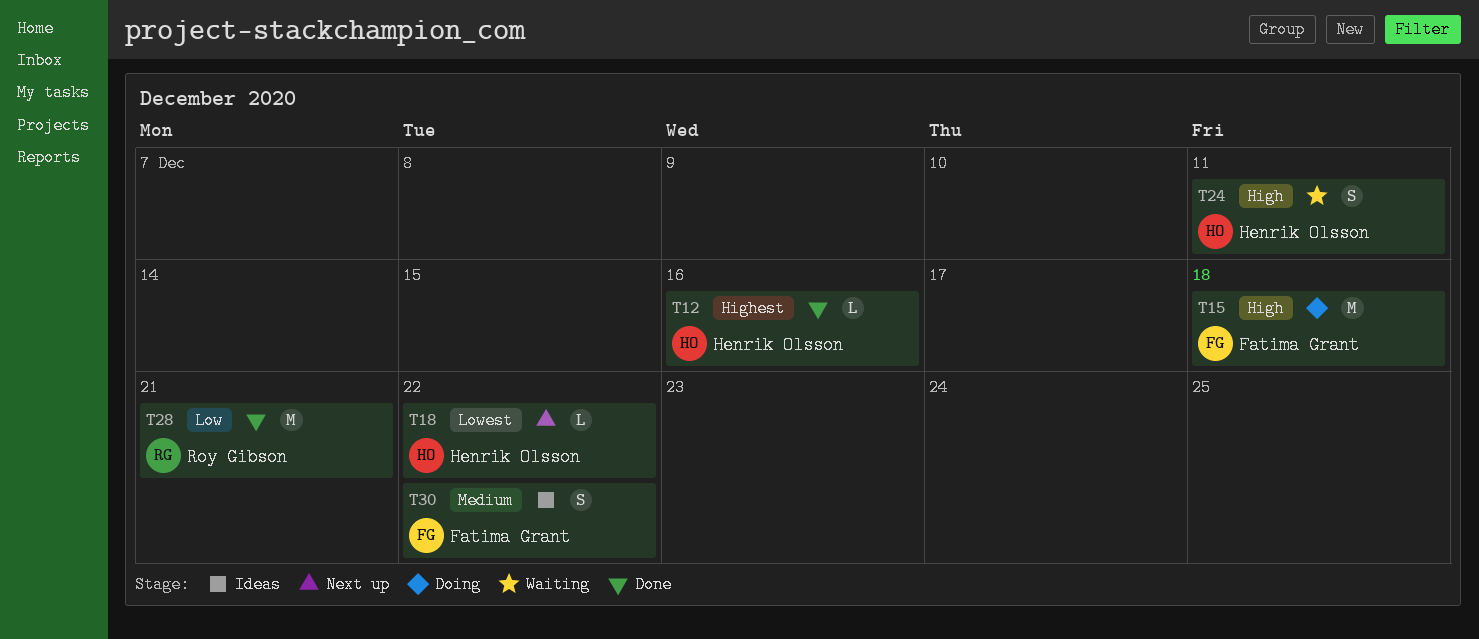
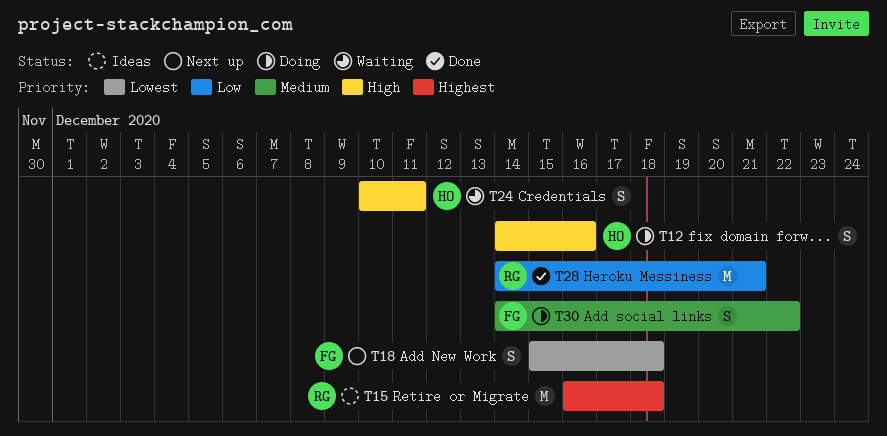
T12, status: Done -> Doing
T12, priority: Highest -> High
T12, estimate: L -> S
T15, status: Doing -> Ideas
T15, owner: Fatima Grant -> Roy Gibson
T15, priority: High -> Highest
T18, owner: Henrik Olsson -> Fatima Grant
T18, estimate: L -> S
T18, due: Dec 22 -> Dec 18
T30, status: Ideas -> Doing

